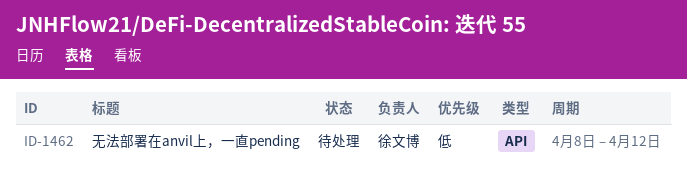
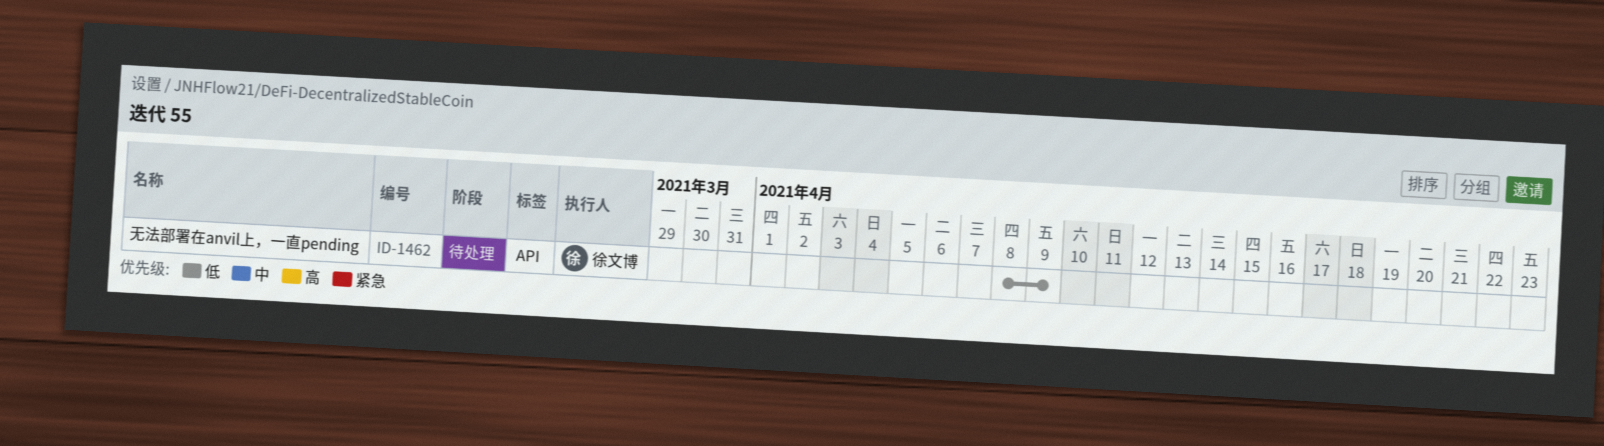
ID-1462, due: Apr 12 -> Apr 9

